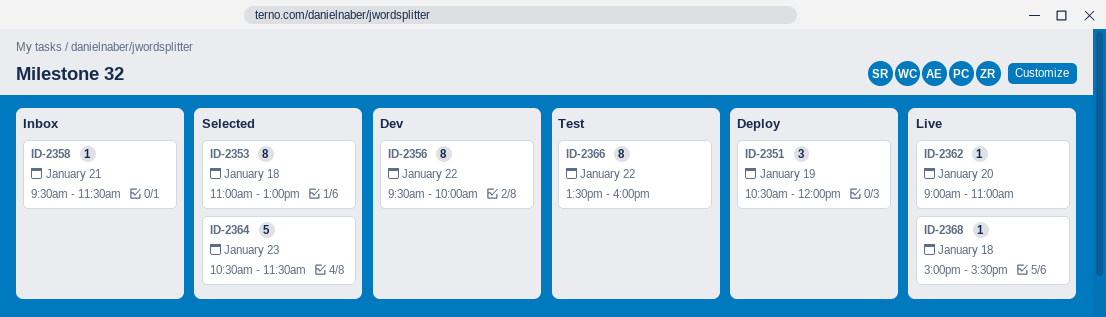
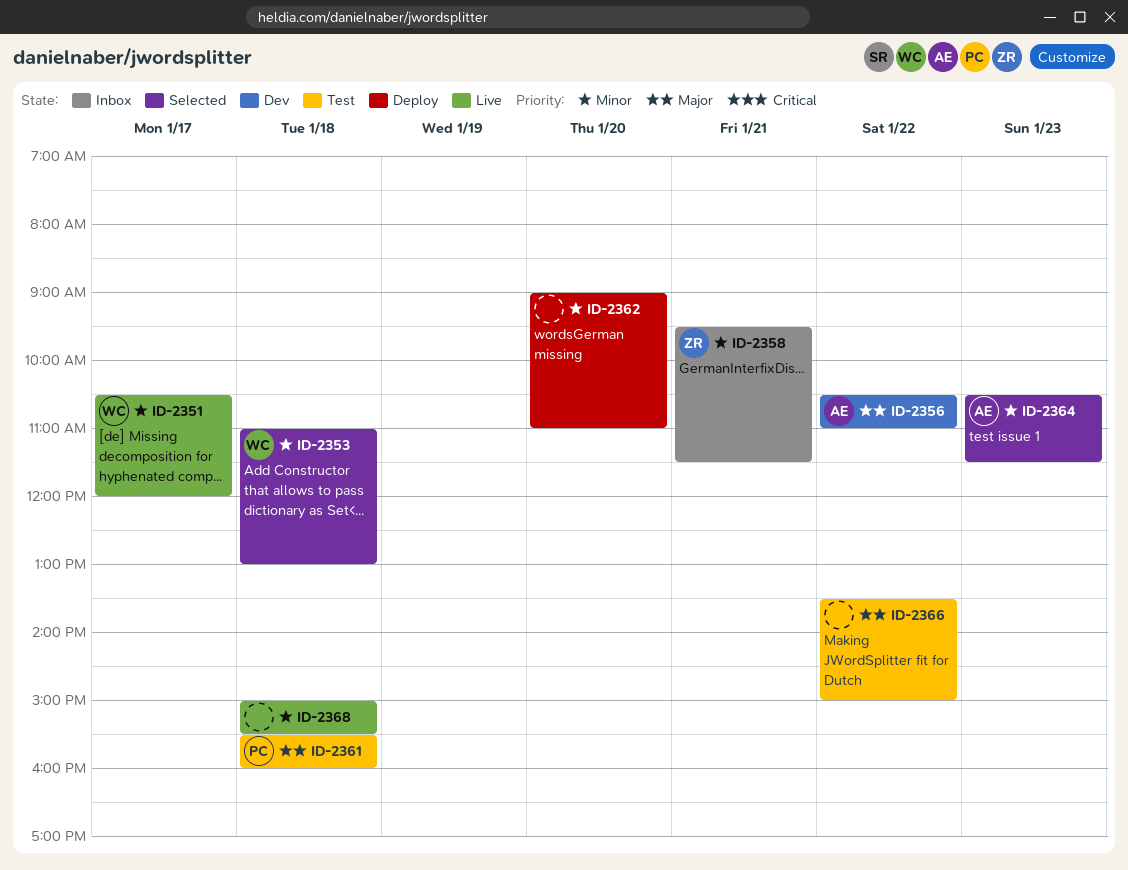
ID-2351, status: Deploy -> Live
ID-2351, day: Jan 19 -> Jan 17
ID-2356, begins: 09:30 -> 10:30
ID-2356, ends: 10:00 -> 11:00
ID-2361: none -> present
ID-2362, status: Live -> Deploy
ID-2366, ends: 16:00 -> 15:00

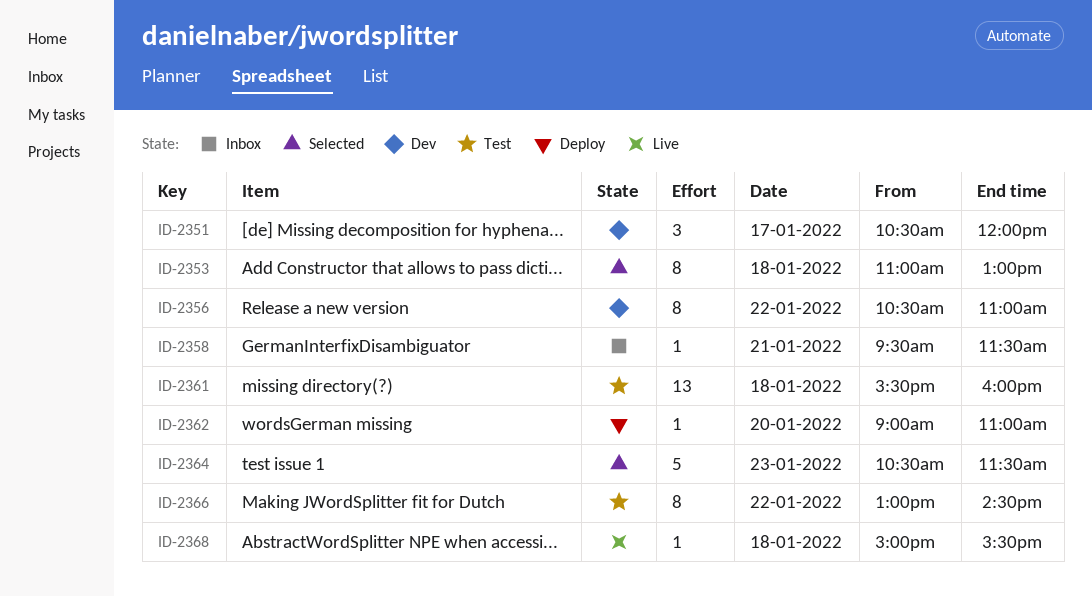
ID-2351, status: Live -> Dev
ID-2366, begins: 13:30 -> 13:00
ID-2366, ends: 15:00 -> 14:30

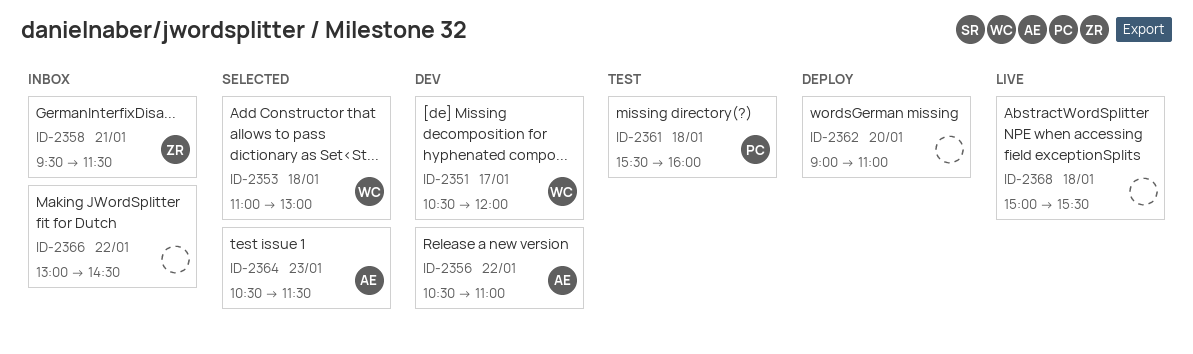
ID-2366, status: Test -> Inbox

